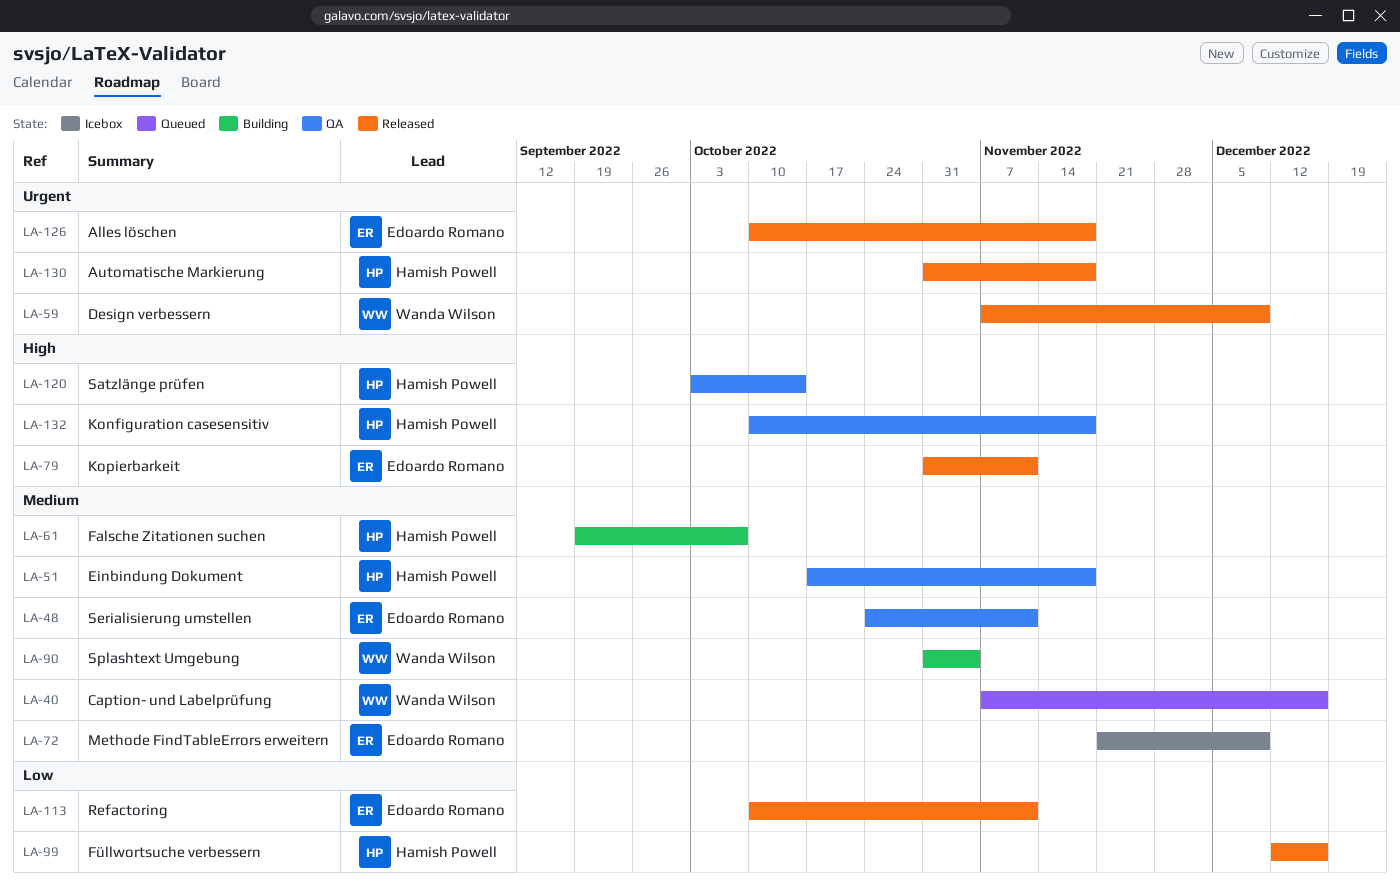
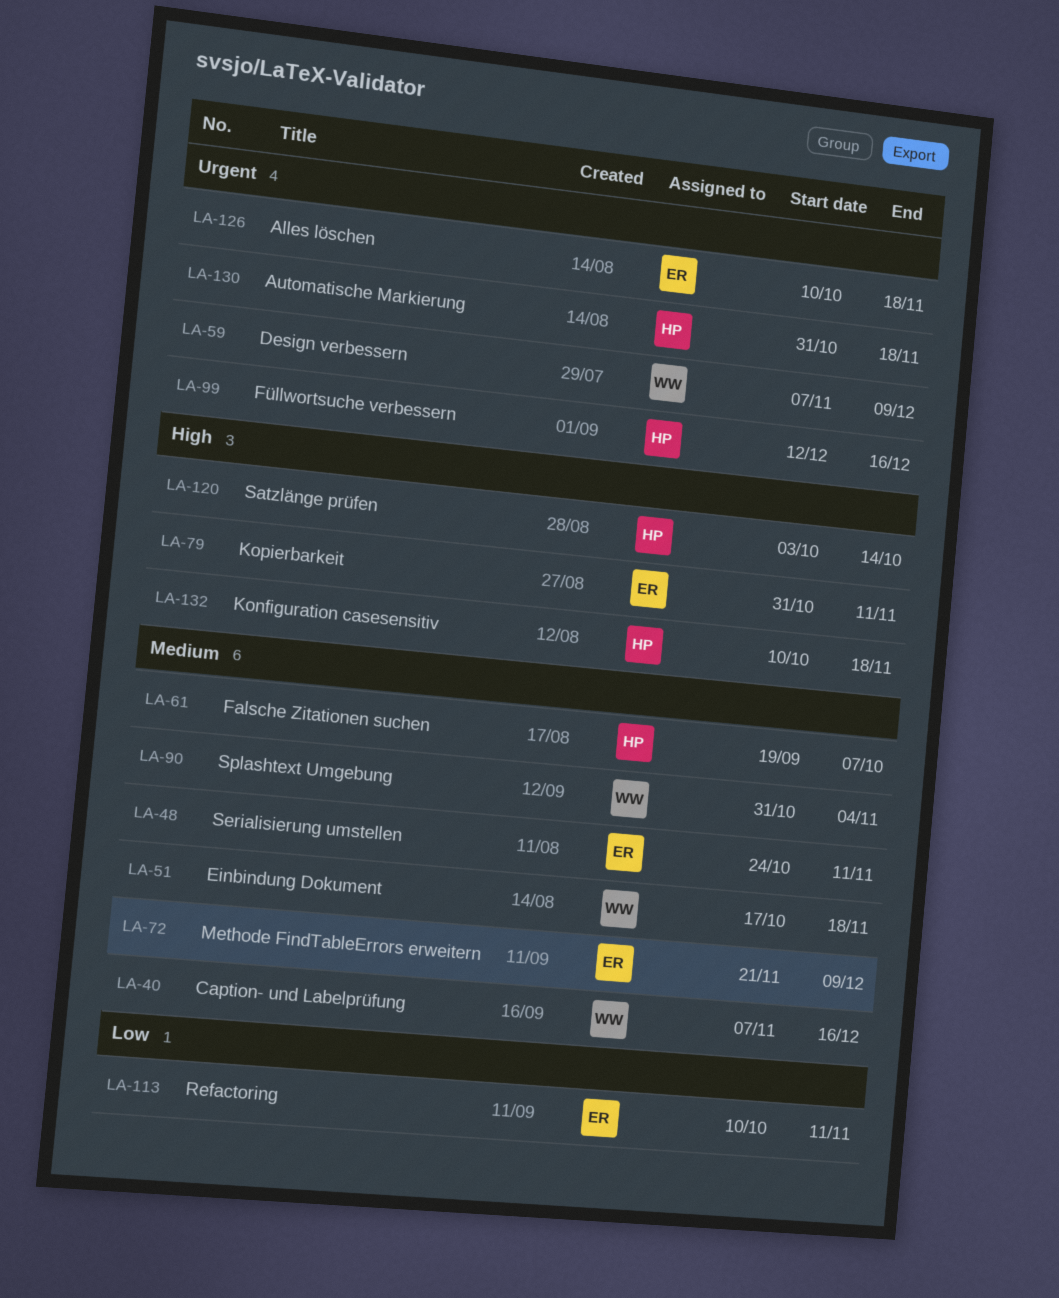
LA-51, owner: Hamish Powell -> Wanda Wilson
LA-99, priority: Low -> Urgent

